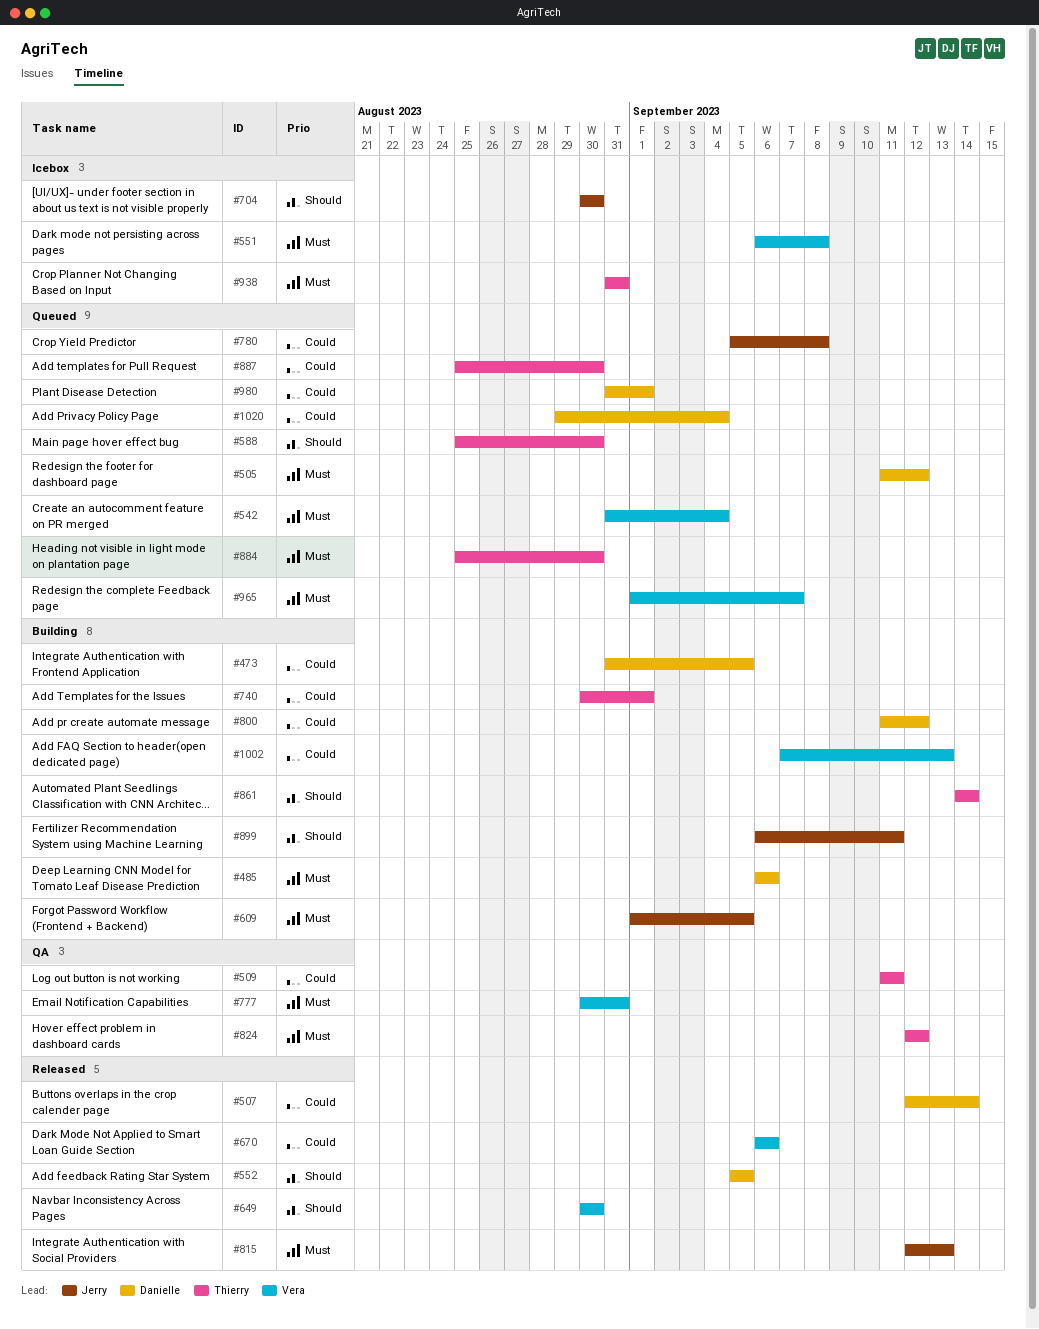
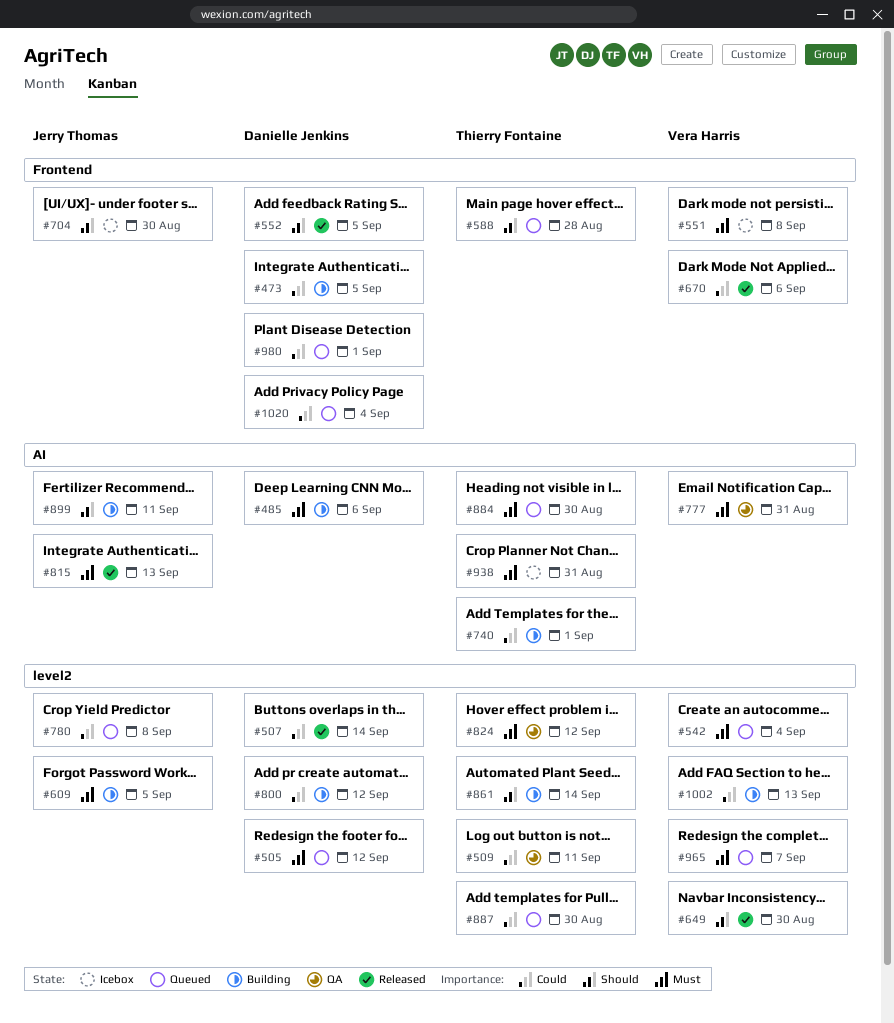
#588, due: Aug 30 -> Aug 28

